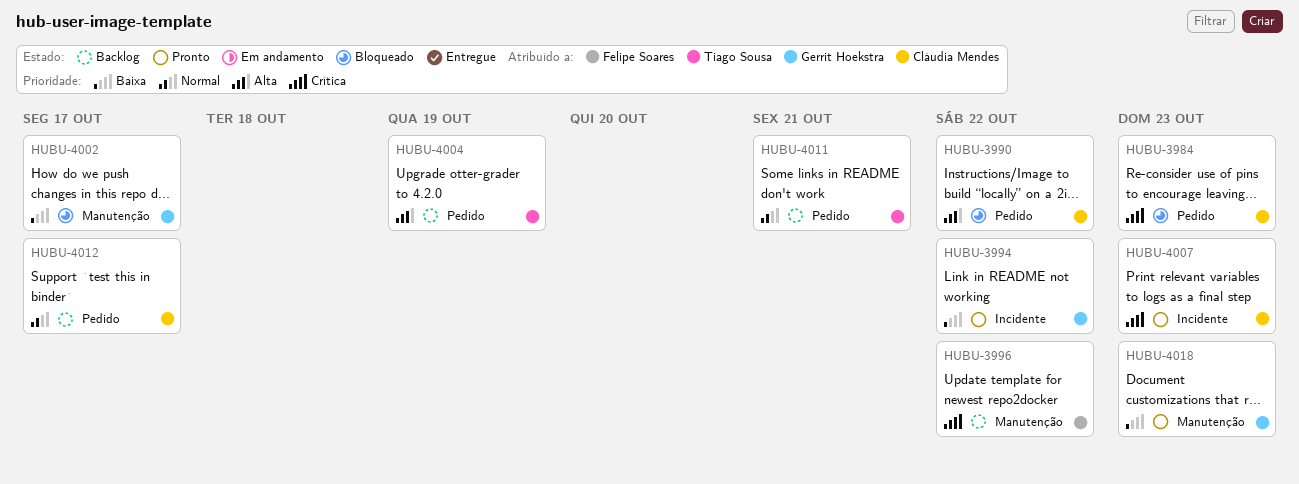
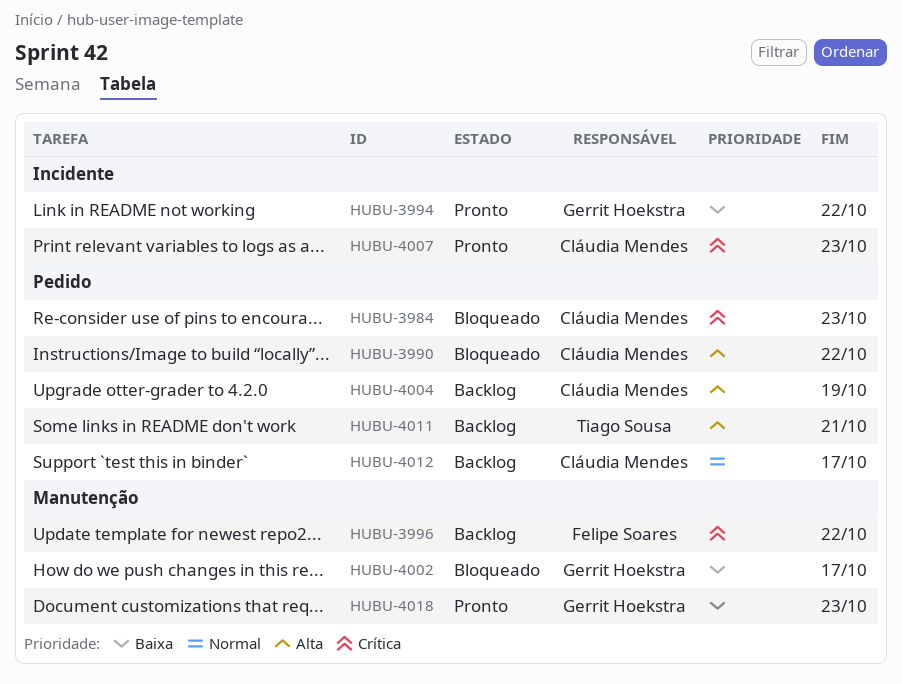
HUBU-4004, owner: Tiago Sousa -> Cláudia Mendes
HUBU-4011, priority: Normal -> Alta

